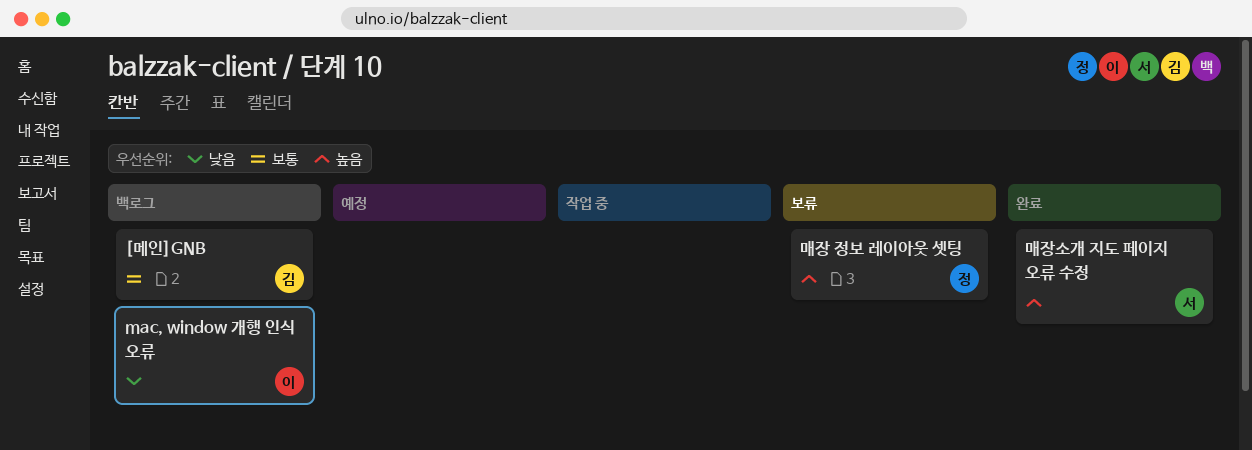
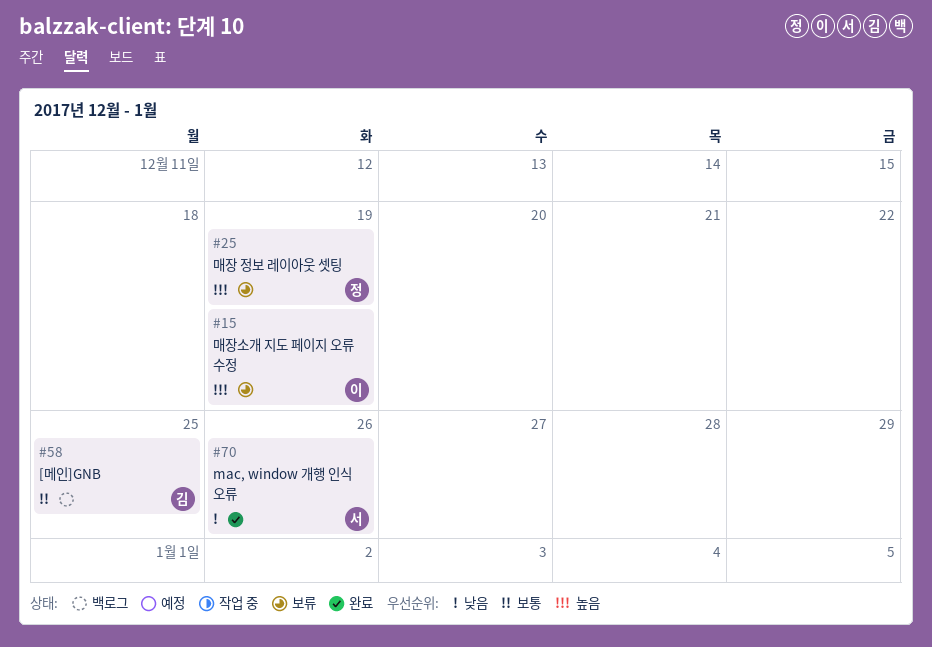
mac, window 개행 인식 오류, status: 백로그 -> 완료
mac, window 개행 인식 오류, owner: 이 -> 서
매장소개 지도 페이지 오류 수정, status: 완료 -> 보류
매장소개 지도 페이지 오류 수정, owner: 서 -> 이

